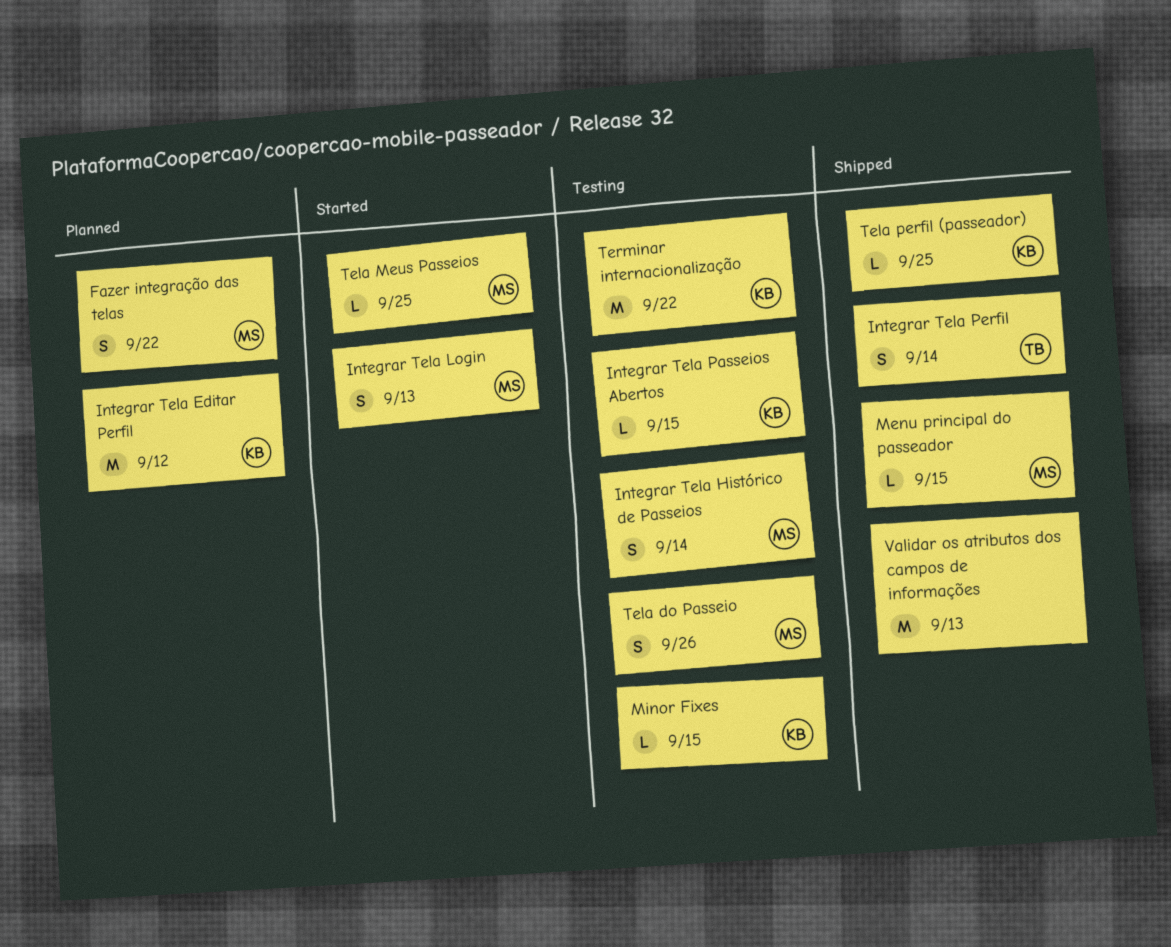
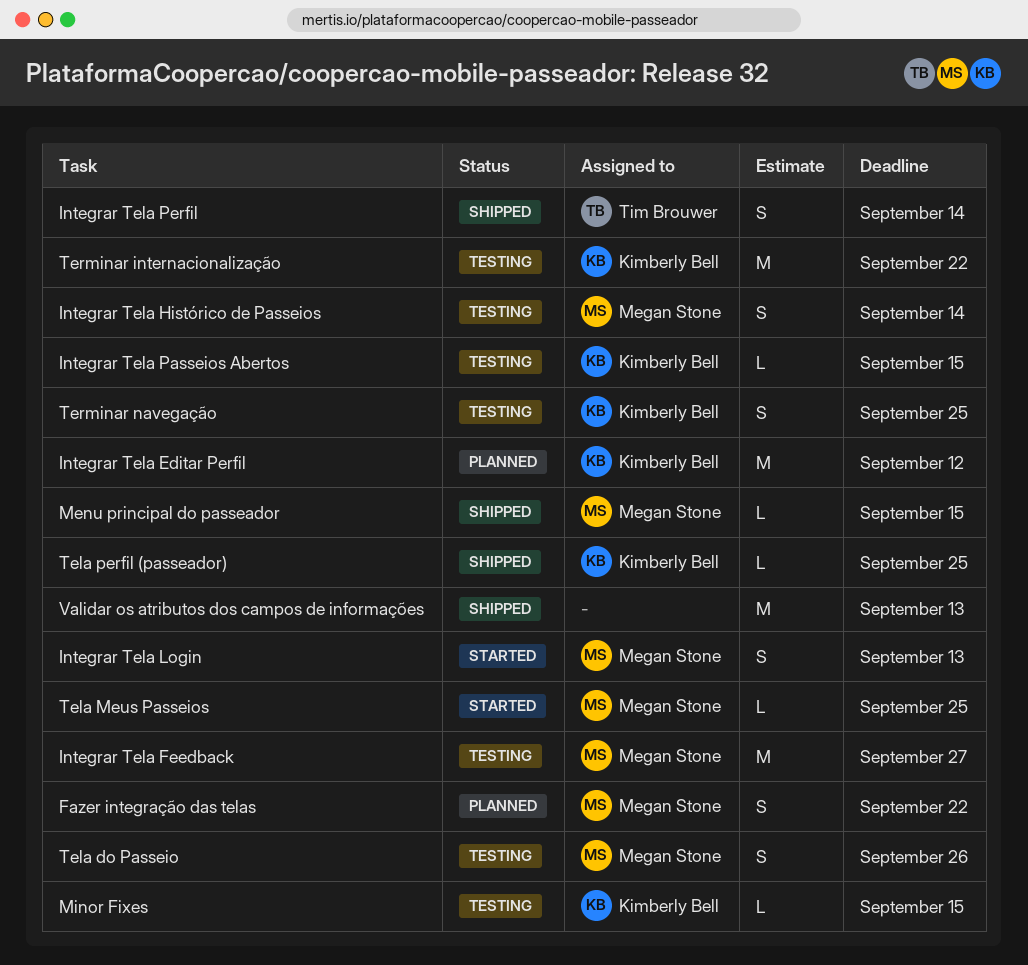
Integrar Tela Feedback: none -> present
Terminar navegação: none -> present

